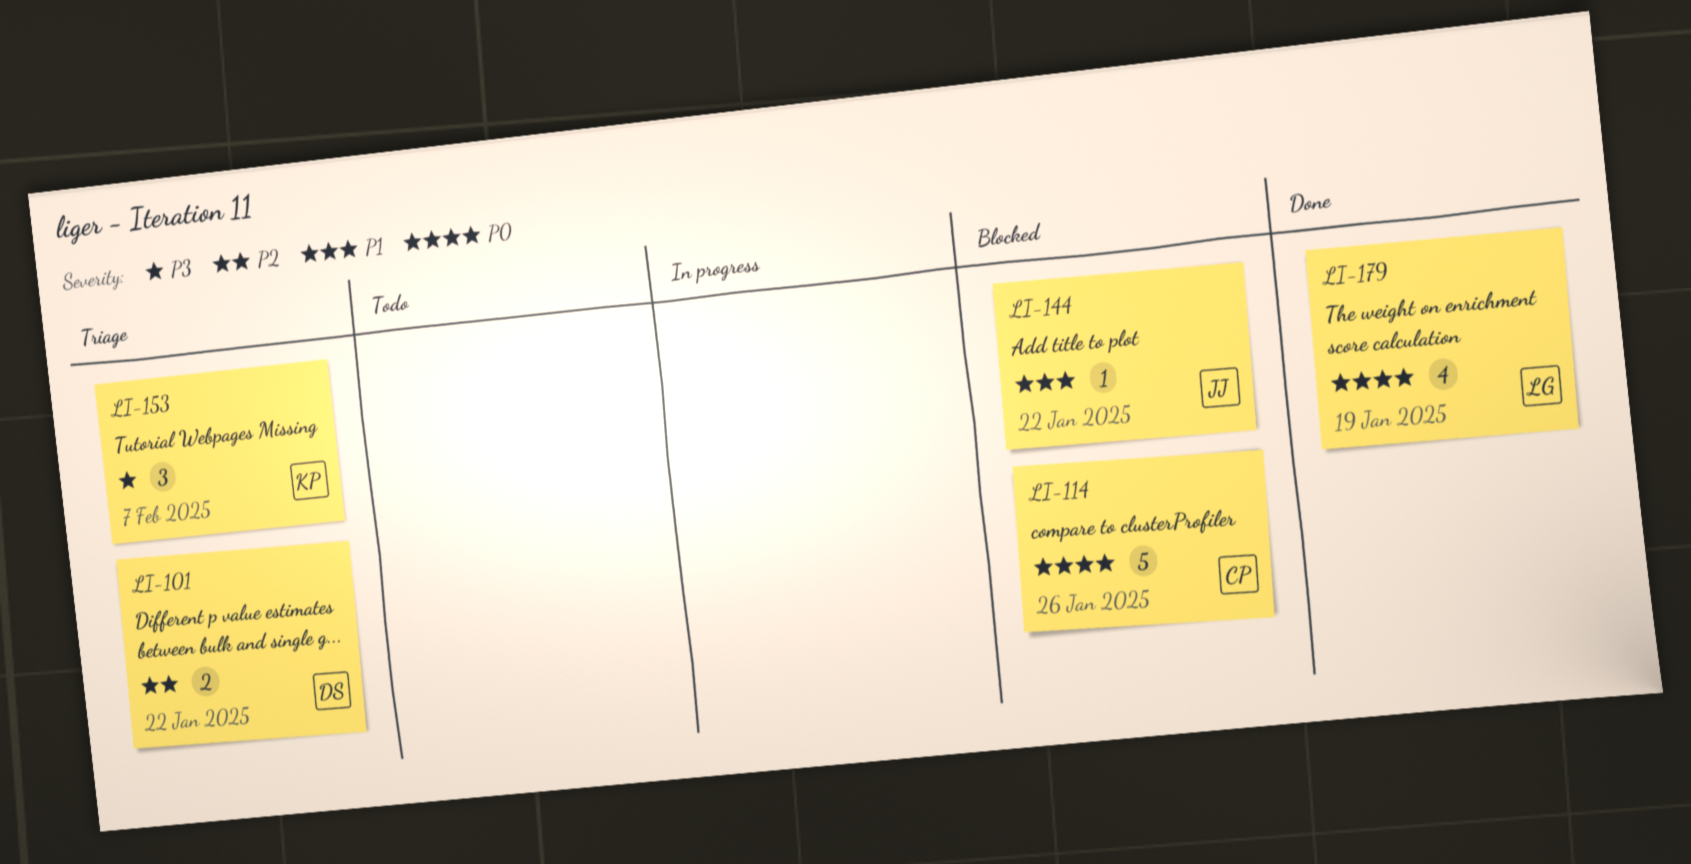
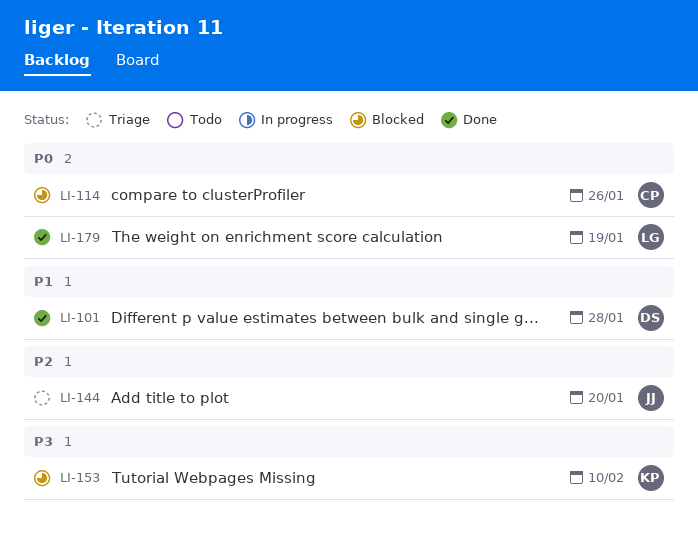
LI-101, status: Triage -> Done
LI-101, priority: P2 -> P1
LI-101, due: Jan 22 -> Jan 28
LI-144, status: Blocked -> Triage
LI-144, priority: P1 -> P2
LI-144, due: Jan 22 -> Jan 20
LI-153, status: Triage -> Blocked
LI-153, due: Feb 7 -> Feb 10

